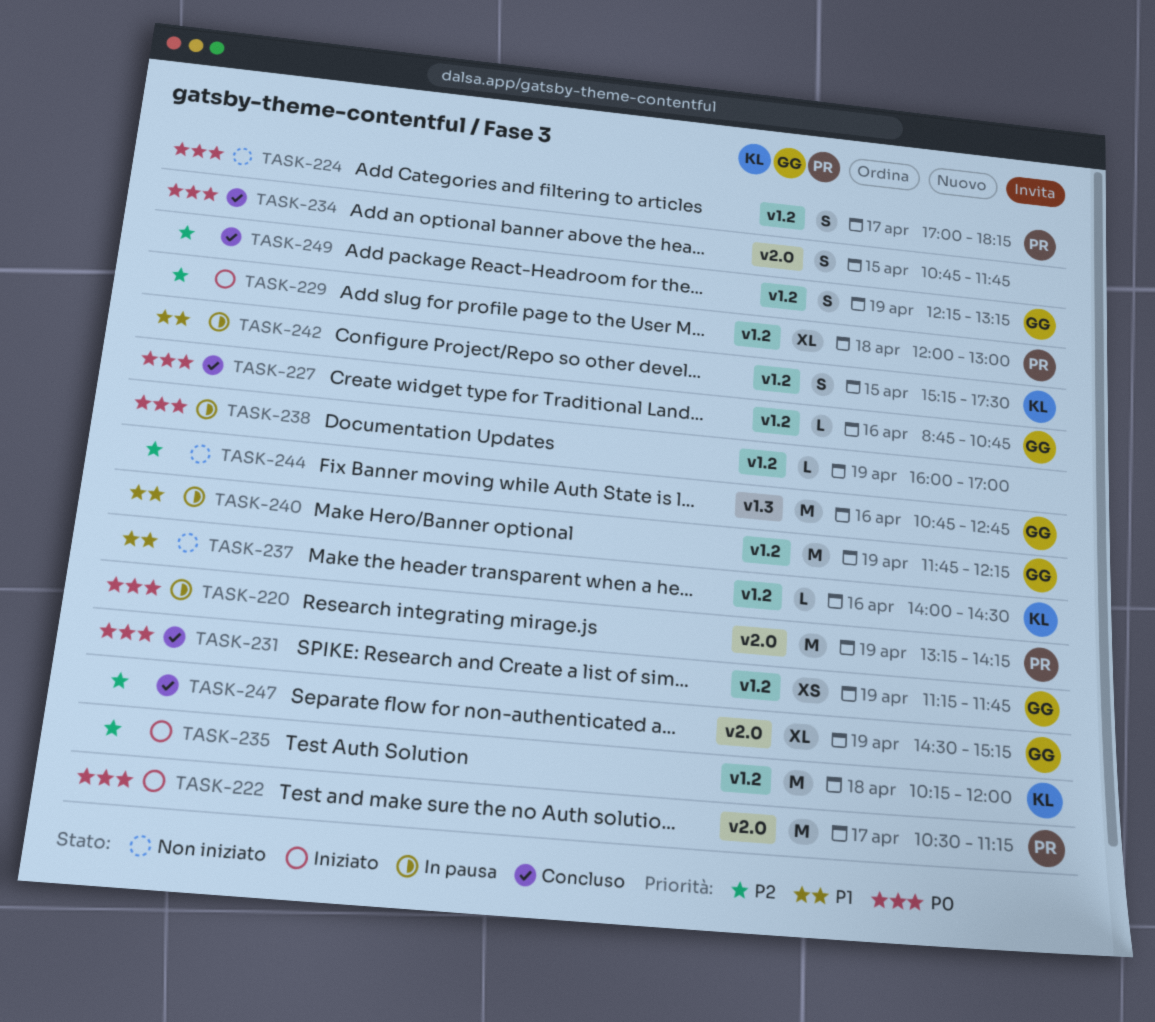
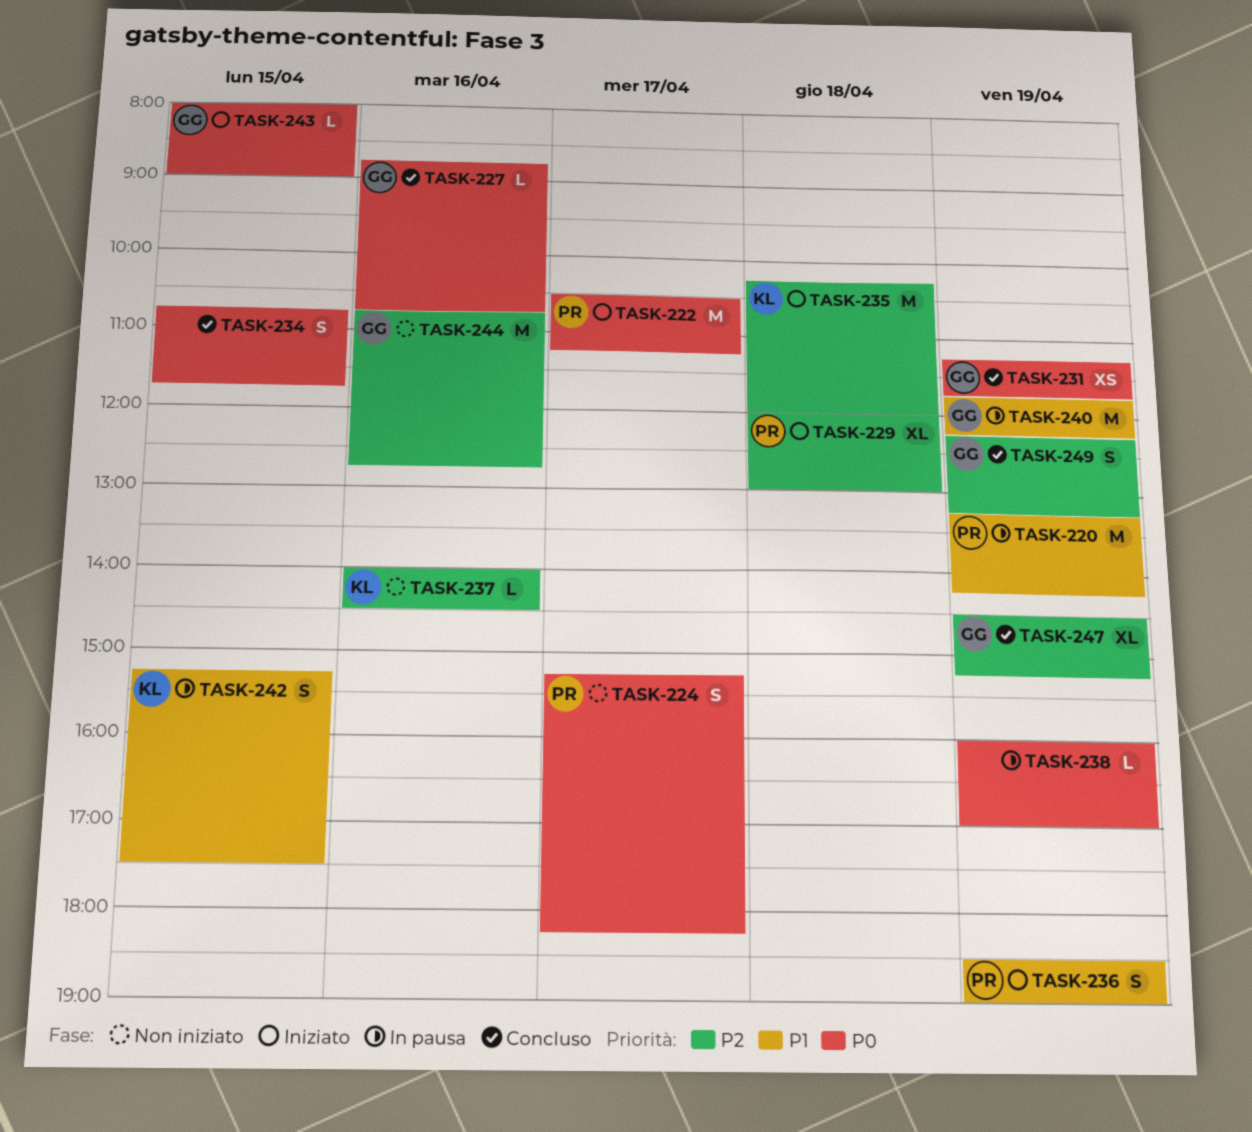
TASK-220, priority: P0 -> P1
TASK-224, begins: 17:00 -> 15:15
TASK-236: none -> present
TASK-237, priority: P1 -> P2
TASK-243: none -> present

